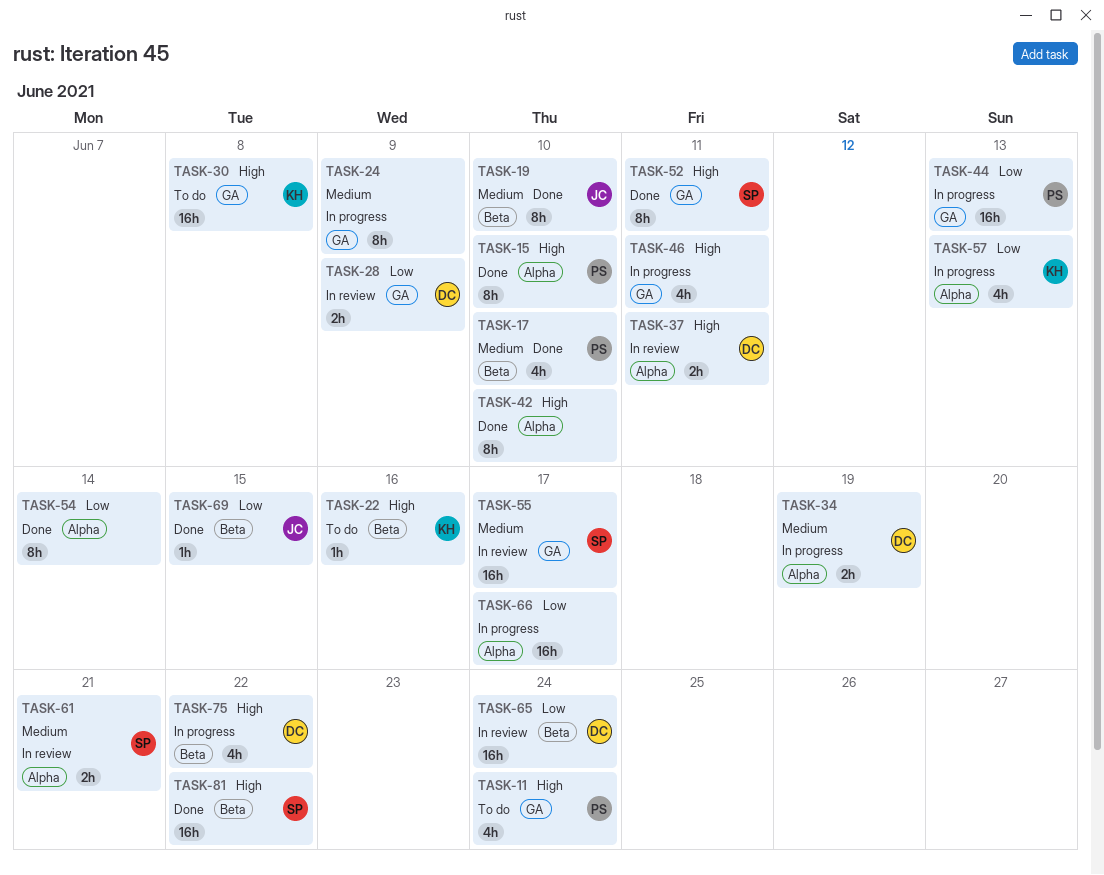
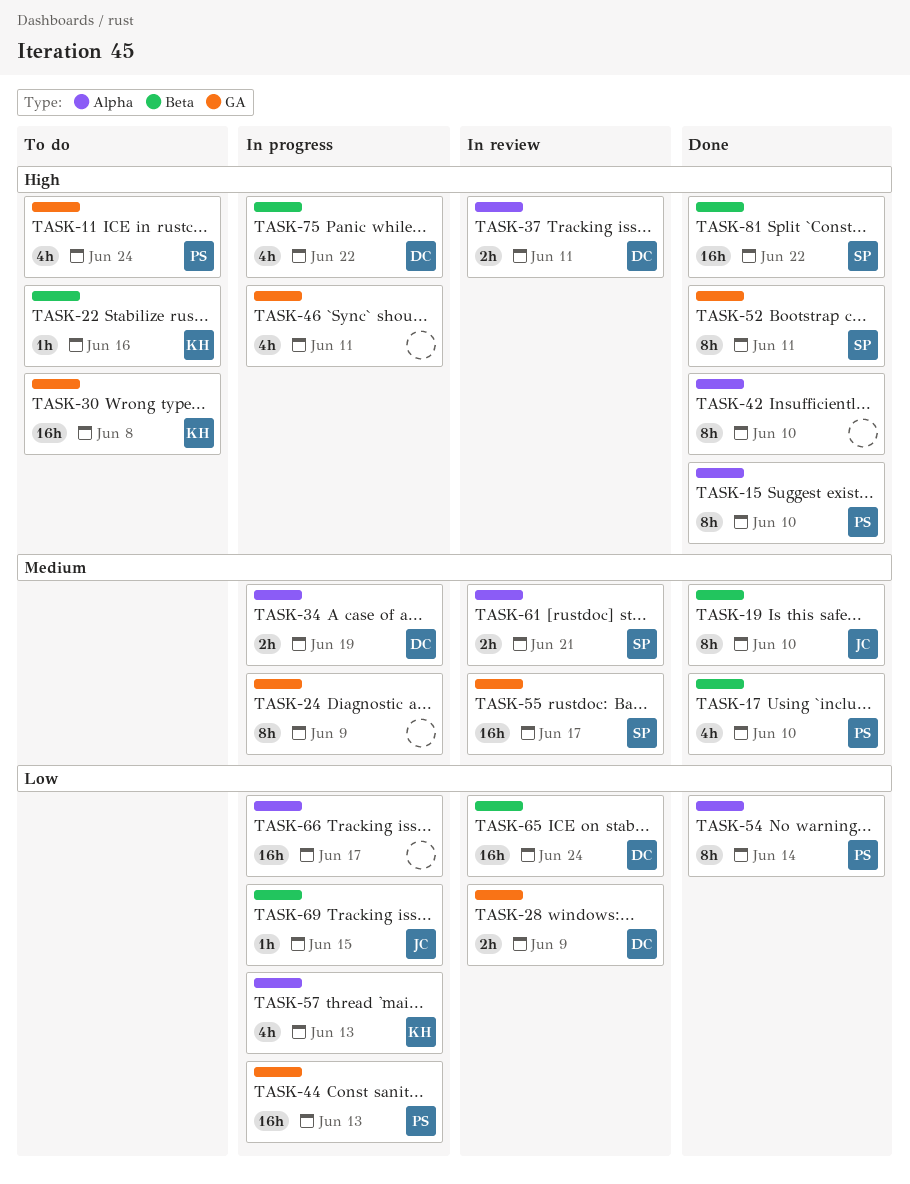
TASK-54, owner: none -> PS
TASK-69, status: Done -> In progress

